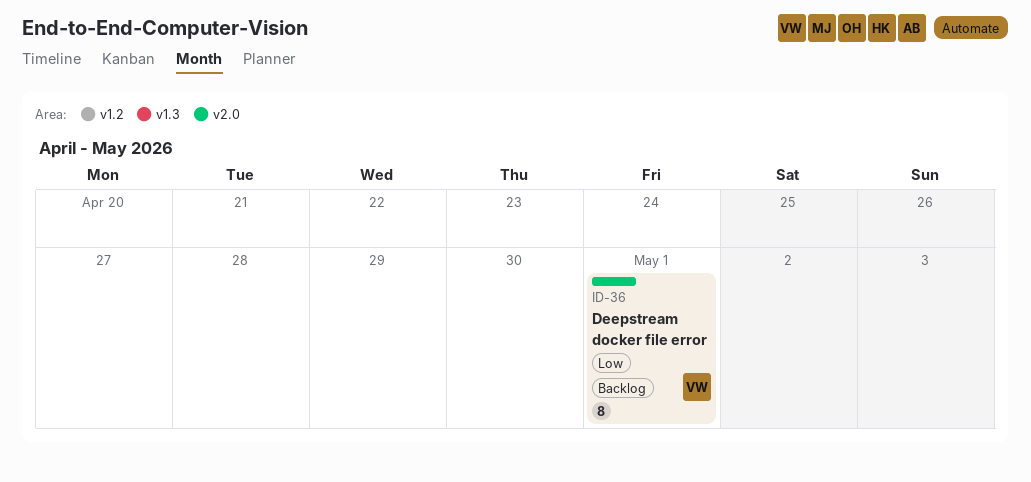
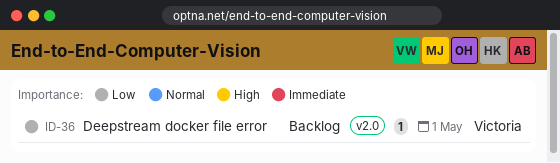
ID-36, estimate: 8 -> 1

